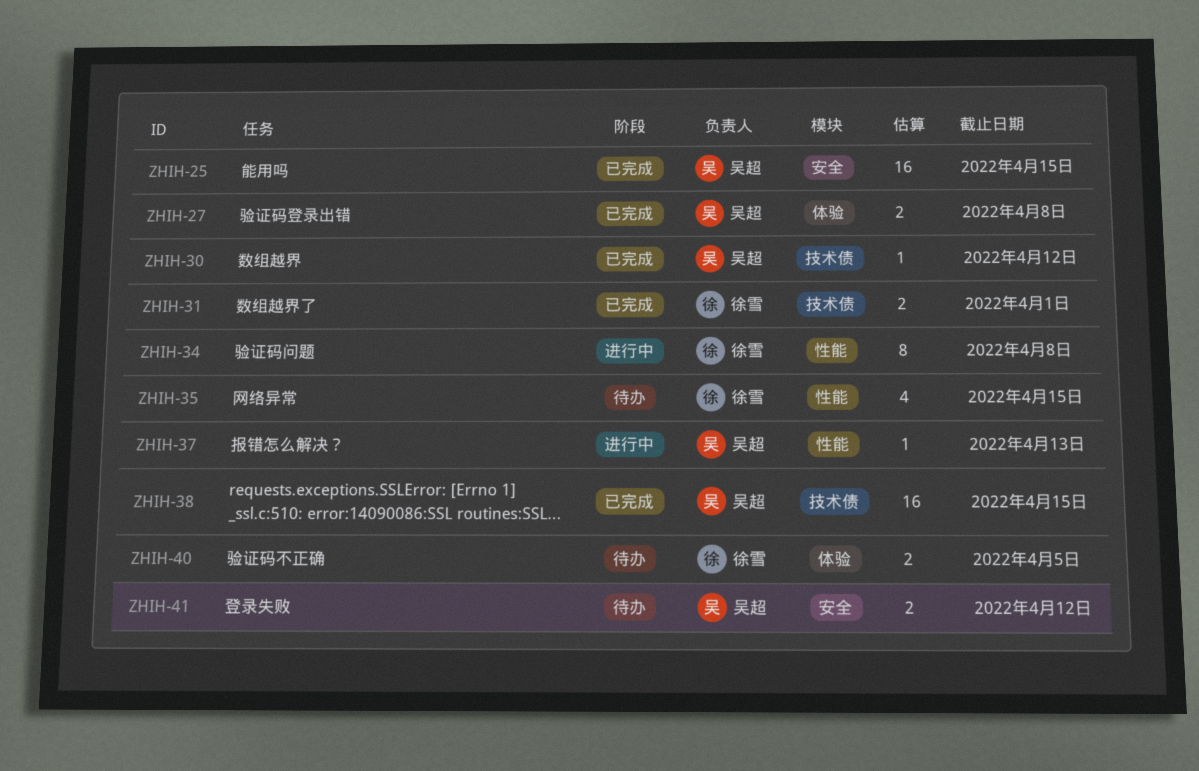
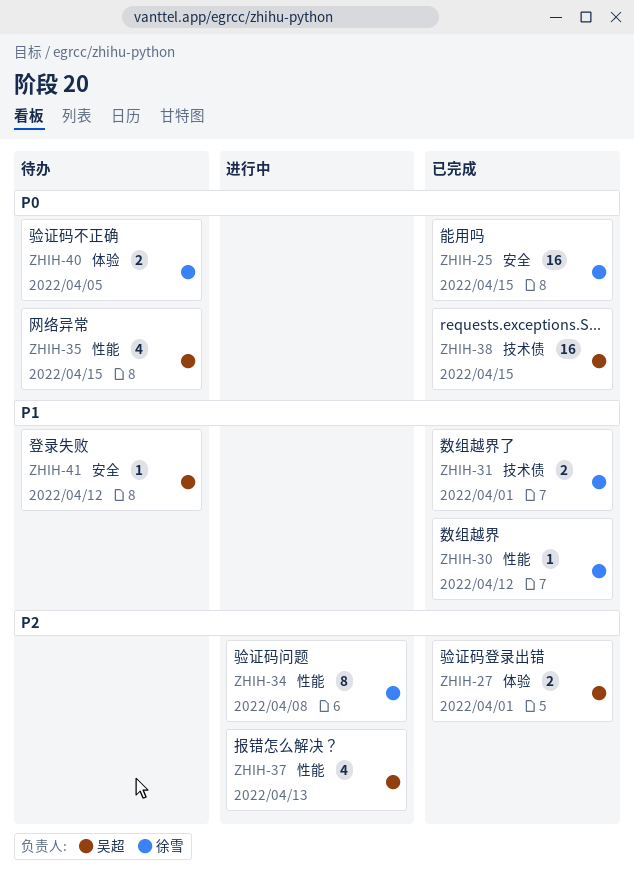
ZHIH-25, owner: 吴超 -> 徐雪
ZHIH-27, due: Apr 8 -> Apr 1
ZHIH-30, owner: 吴超 -> 徐雪
ZHIH-30, label: 技术债 -> 性能
ZHIH-35, owner: 徐雪 -> 吴超
ZHIH-37, estimate: 1 -> 4
ZHIH-41, estimate: 2 -> 1

